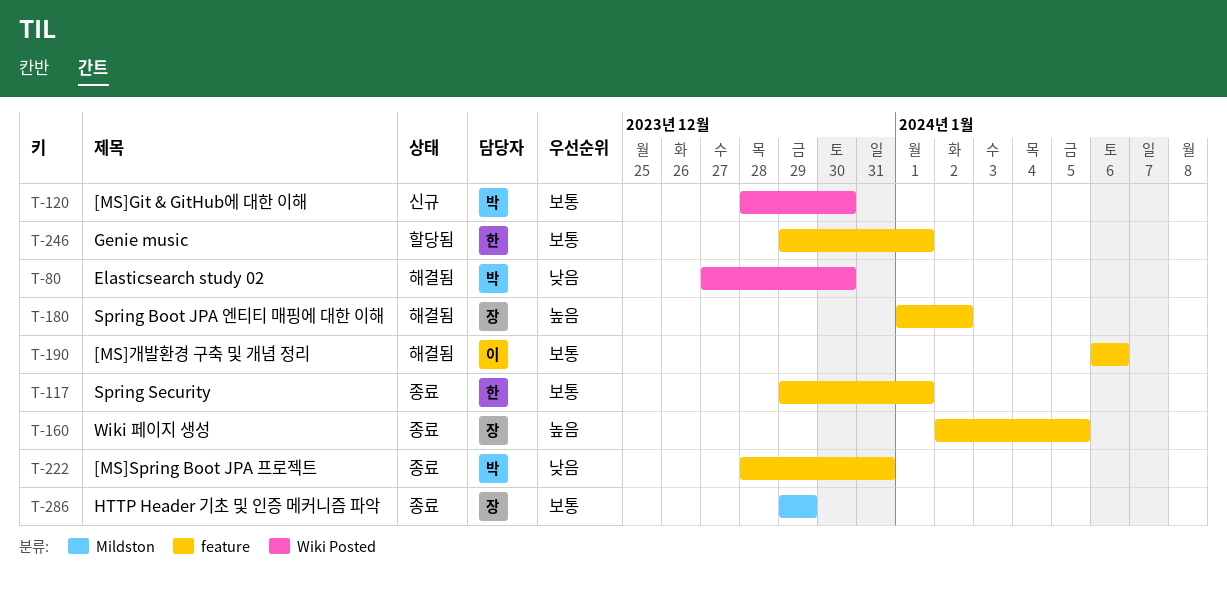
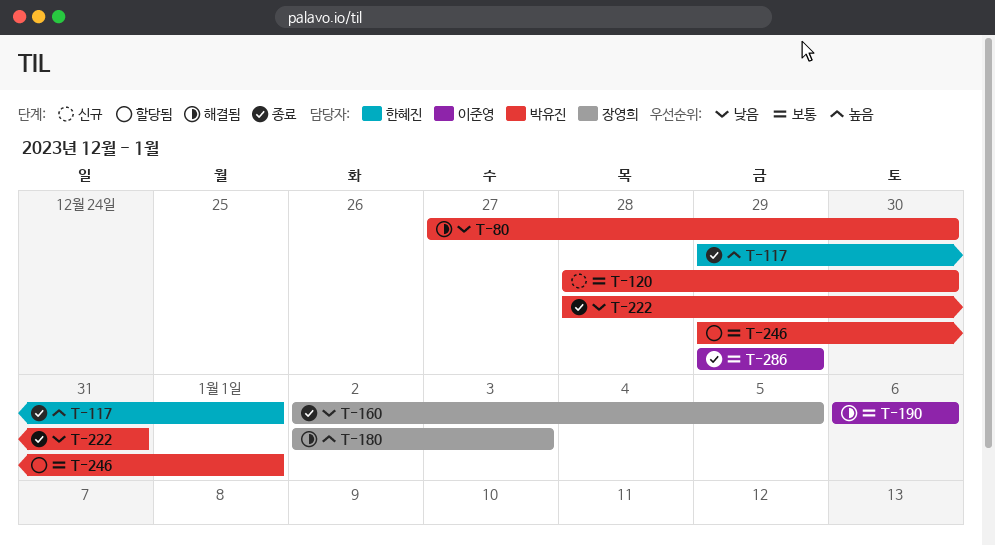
T-117, priority: 보통 -> 높음
T-160, priority: 높음 -> 낮음
T-180, start: Jan 1 -> Jan 2
T-180, due: Jan 2 -> Jan 3
T-246, owner: 한혜진 -> 박유진
T-286, owner: 장영희 -> 이준영

